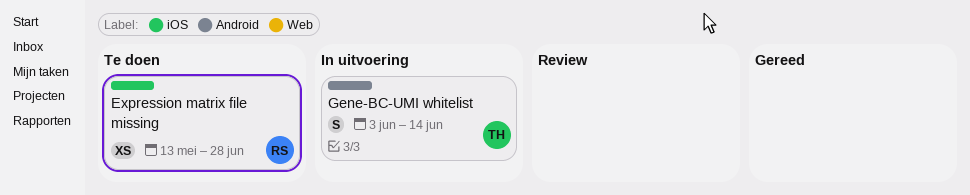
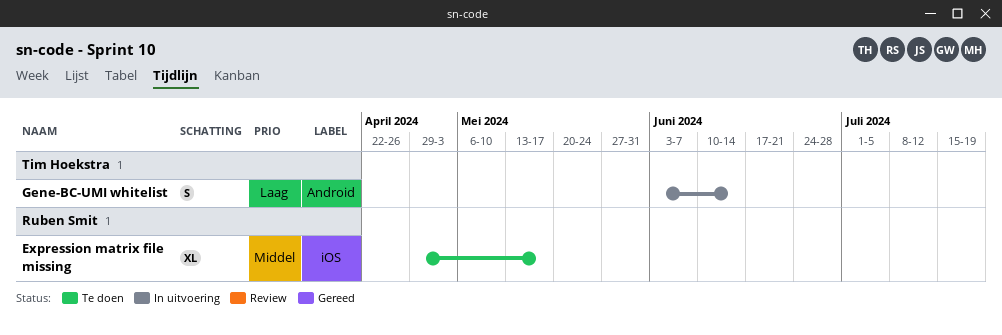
Expression matrix file missing, estimate: XS -> XL
Expression matrix file missing, start: May 13 -> Apr 29
Expression matrix file missing, due: Jun 28 -> May 17

